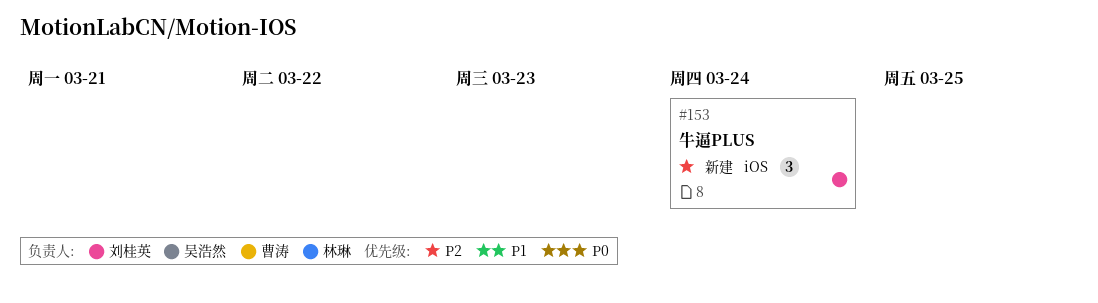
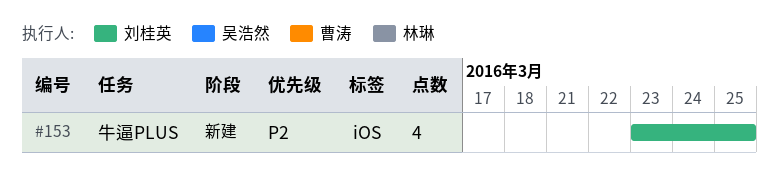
#153, estimate: 3 -> 4
#153, due: Mar 24 -> Mar 25

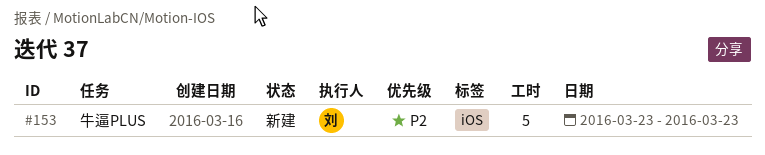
#153, estimate: 4 -> 5
#153, due: Mar 25 -> Mar 23

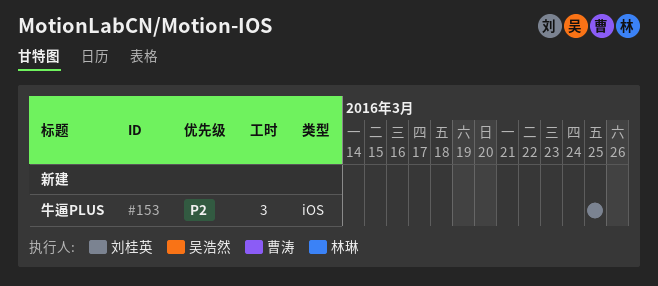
#153, estimate: 5 -> 3
#153, start: Mar 23 -> Mar 25
#153, due: Mar 23 -> Mar 25

